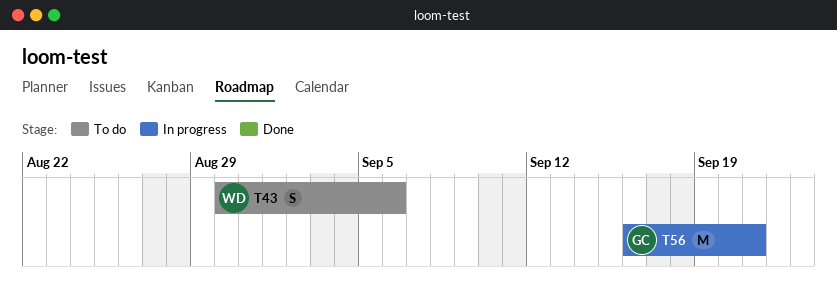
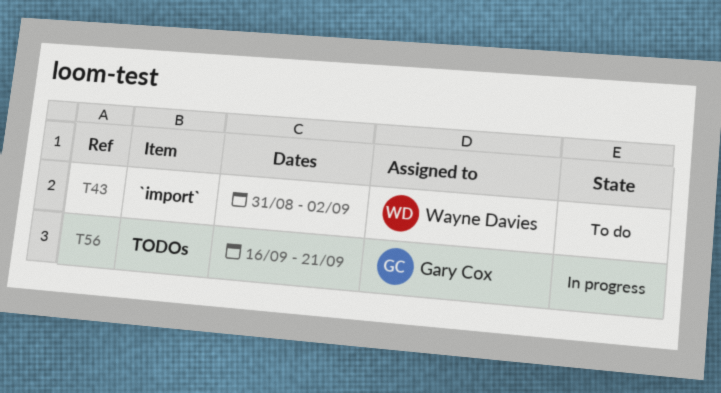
T43, start: Aug 30 -> Aug 31
T43, due: Sep 6 -> Sep 2

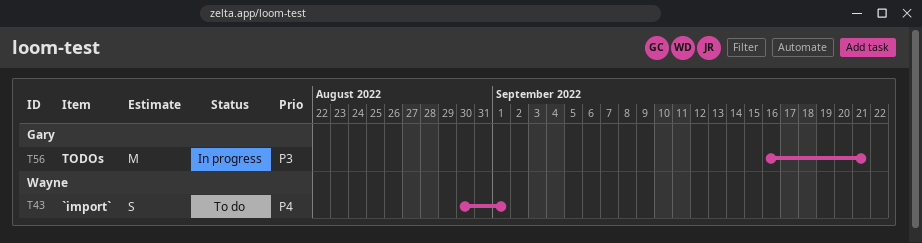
T43, start: Aug 31 -> Aug 30
T43, due: Sep 2 -> Sep 1

